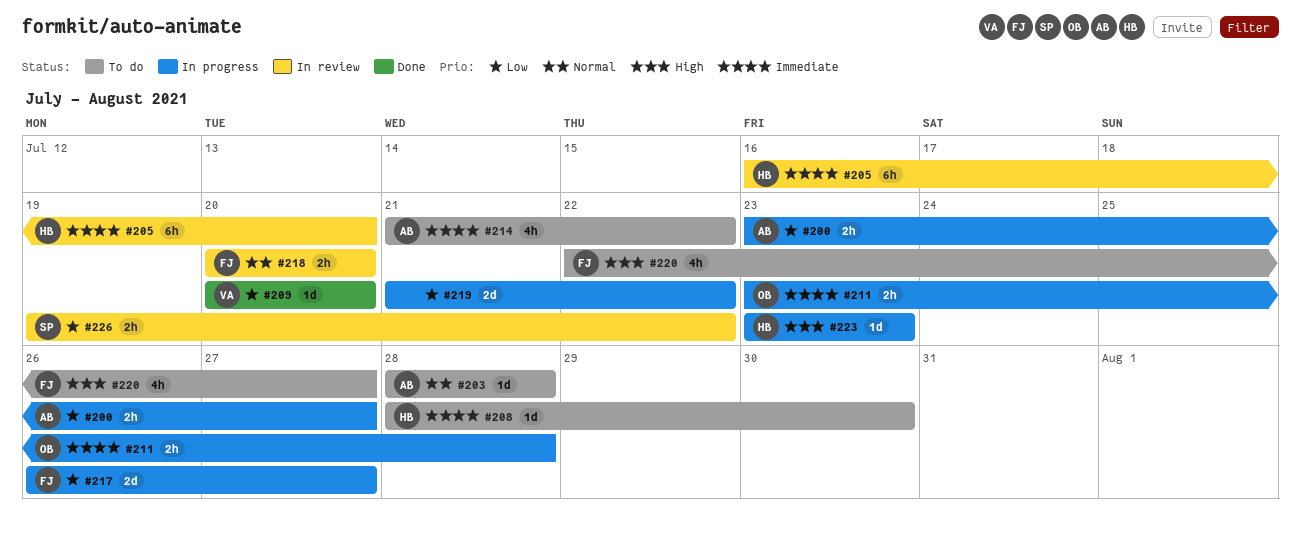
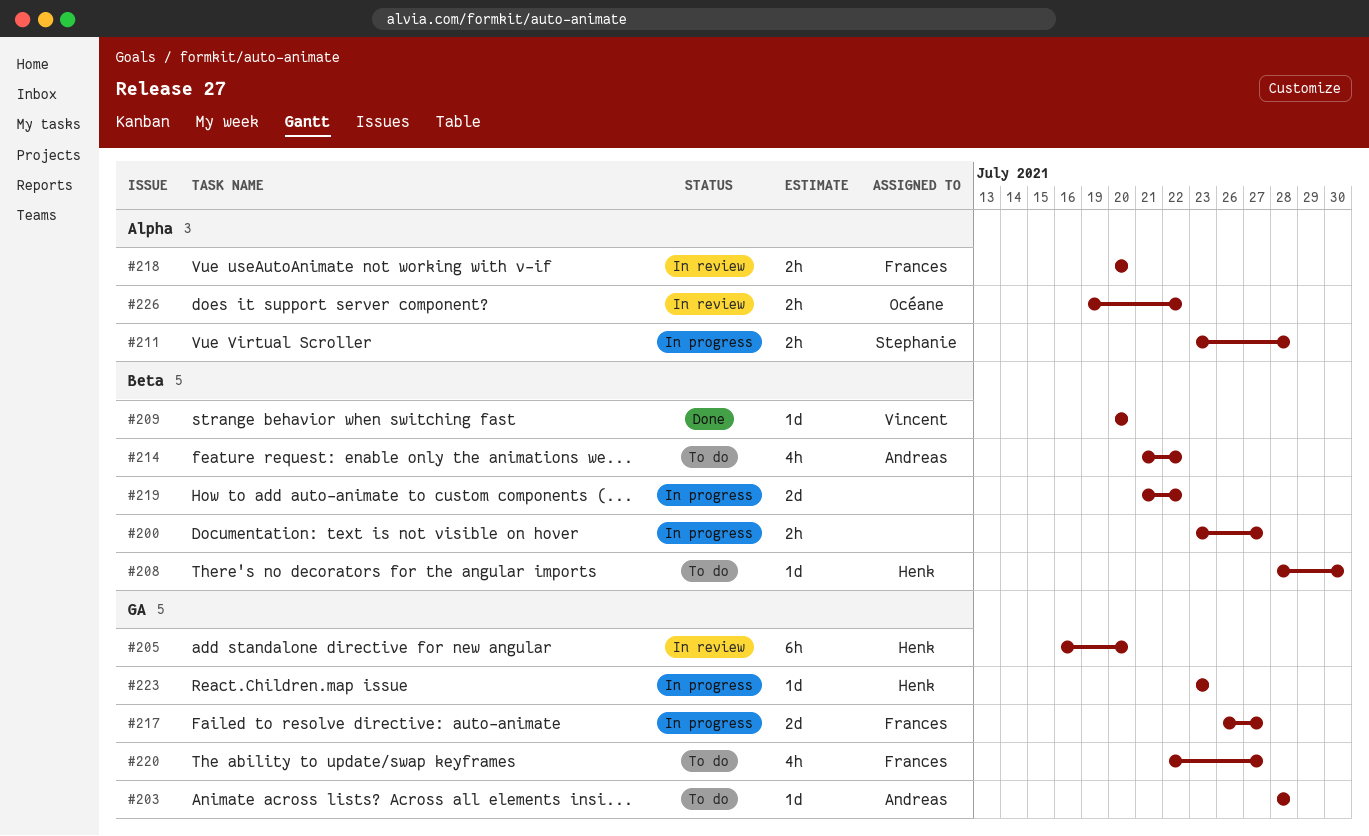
#200, owner: Andreas -> none
#211, owner: Océane -> Stephanie
#226, owner: Stephanie -> Océane

